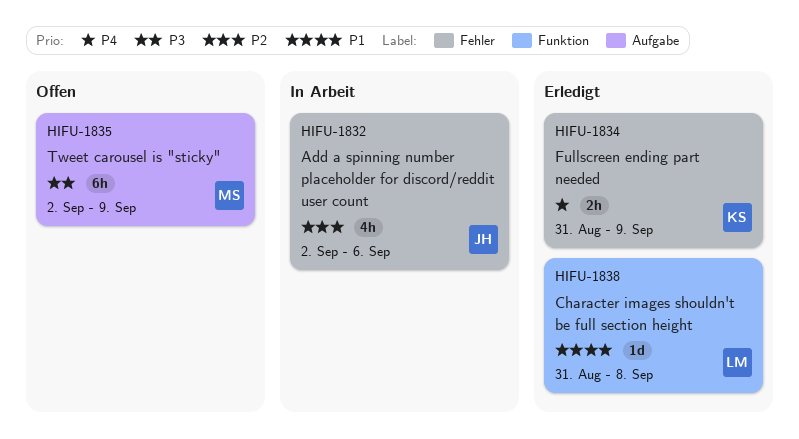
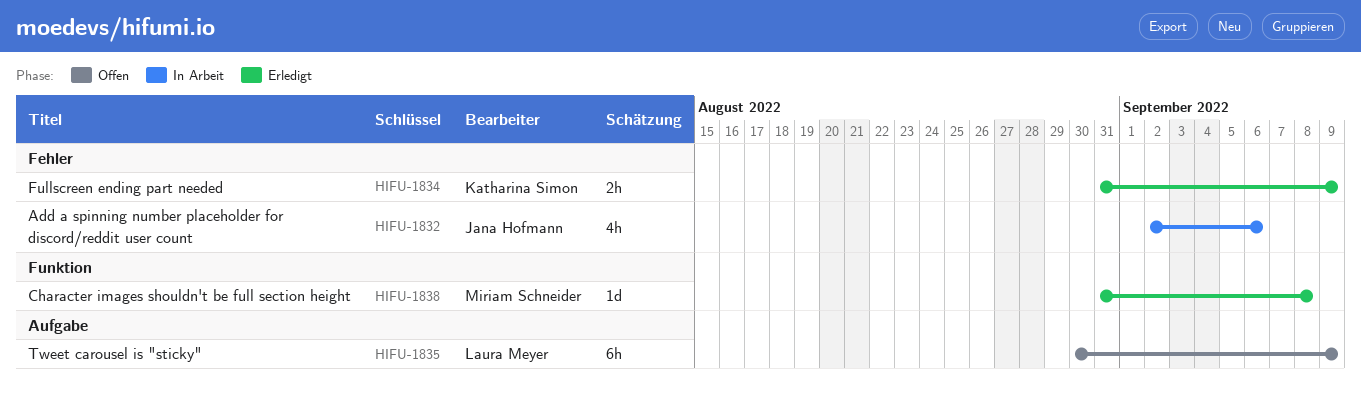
HIFU-1835, owner: Miriam Schneider -> Laura Meyer
HIFU-1835, start: Sep 2 -> Aug 30
HIFU-1838, owner: Laura Meyer -> Miriam Schneider

